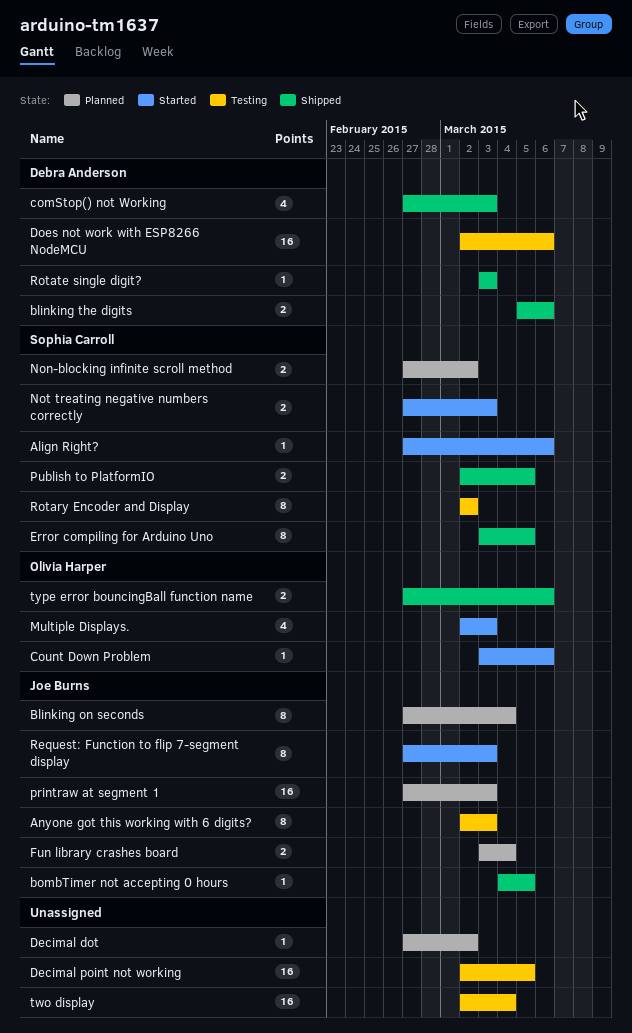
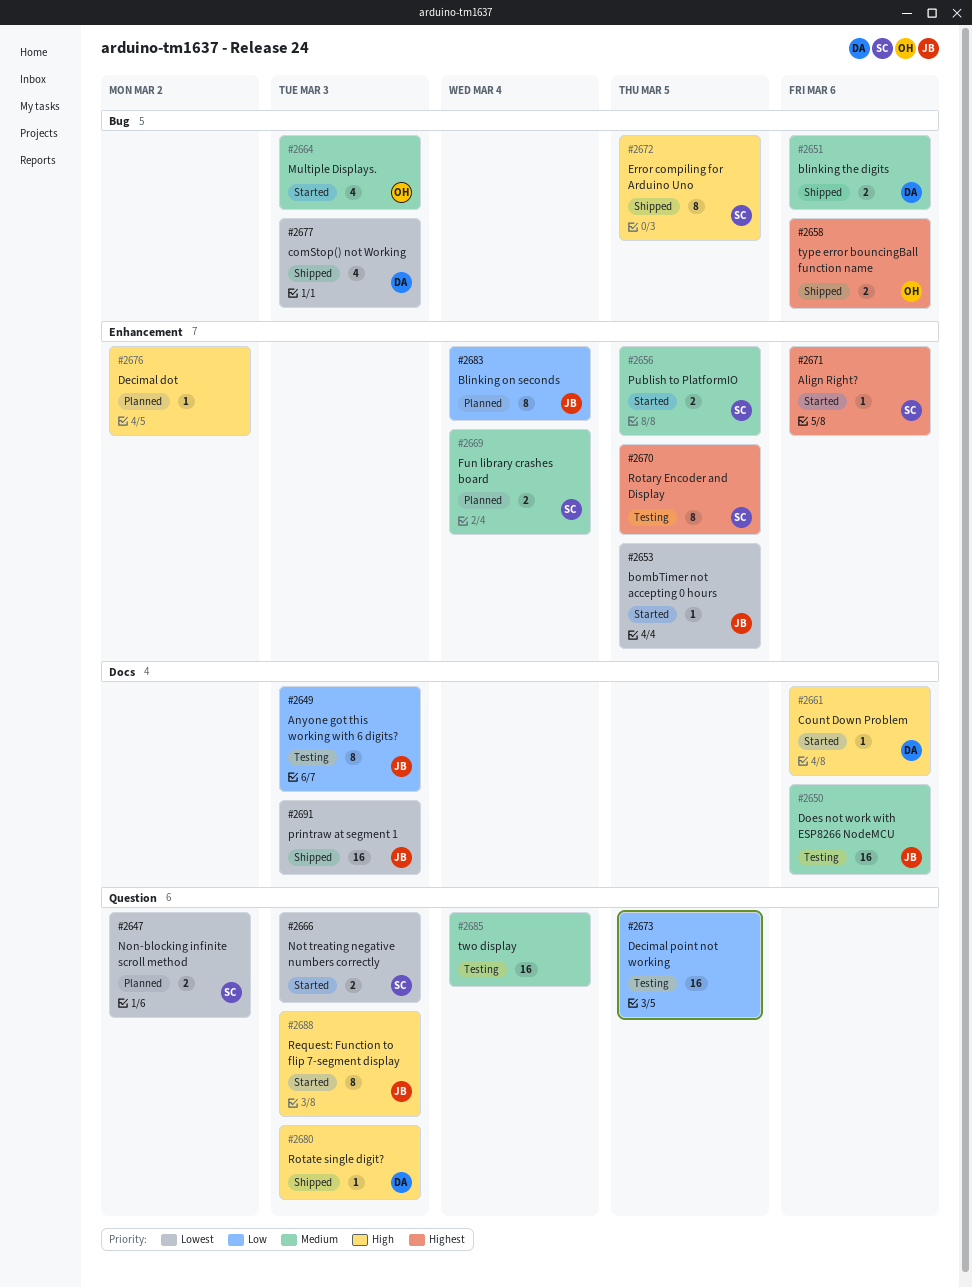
bombTimer not accepting 0 hours, status: Shipped -> Started
Count Down Problem, owner: Olivia Harper -> Debra Anderson
Does not work with ESP8266 NodeMCU, owner: Debra Anderson -> Joe Burns
Fun library crashes board, owner: Joe Burns -> Sophia Carroll
printraw at segment 1, status: Planned -> Shipped
Publish to PlatformIO, status: Shipped -> Started
Rotary Encoder and Display, due: Mar 2 -> Mar 5

